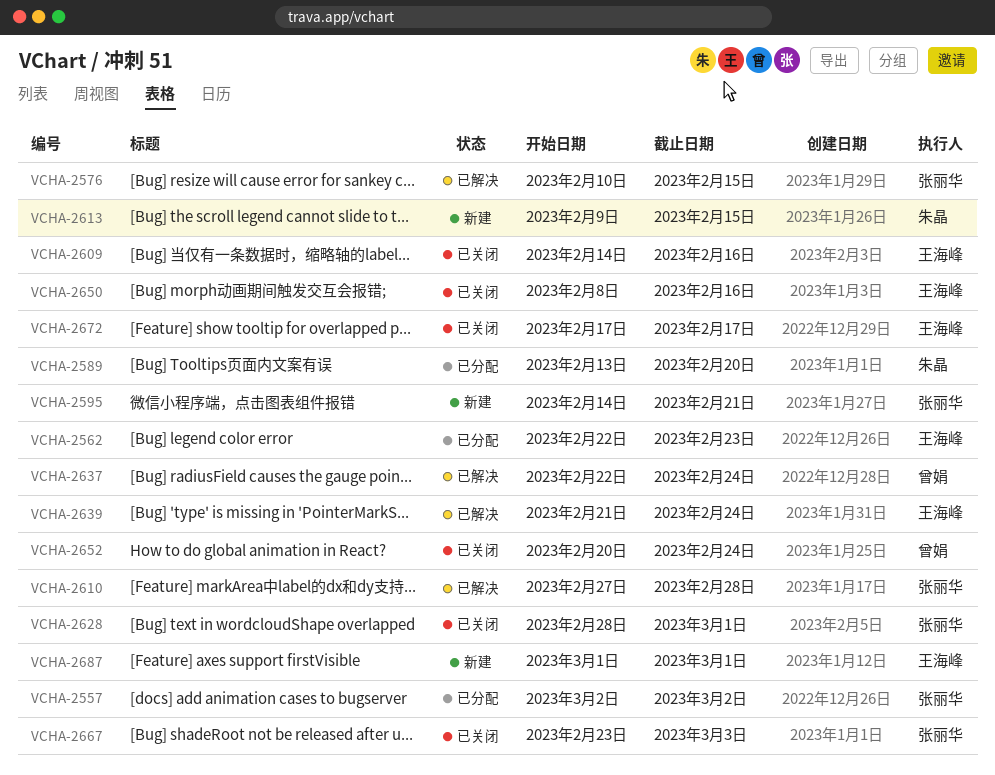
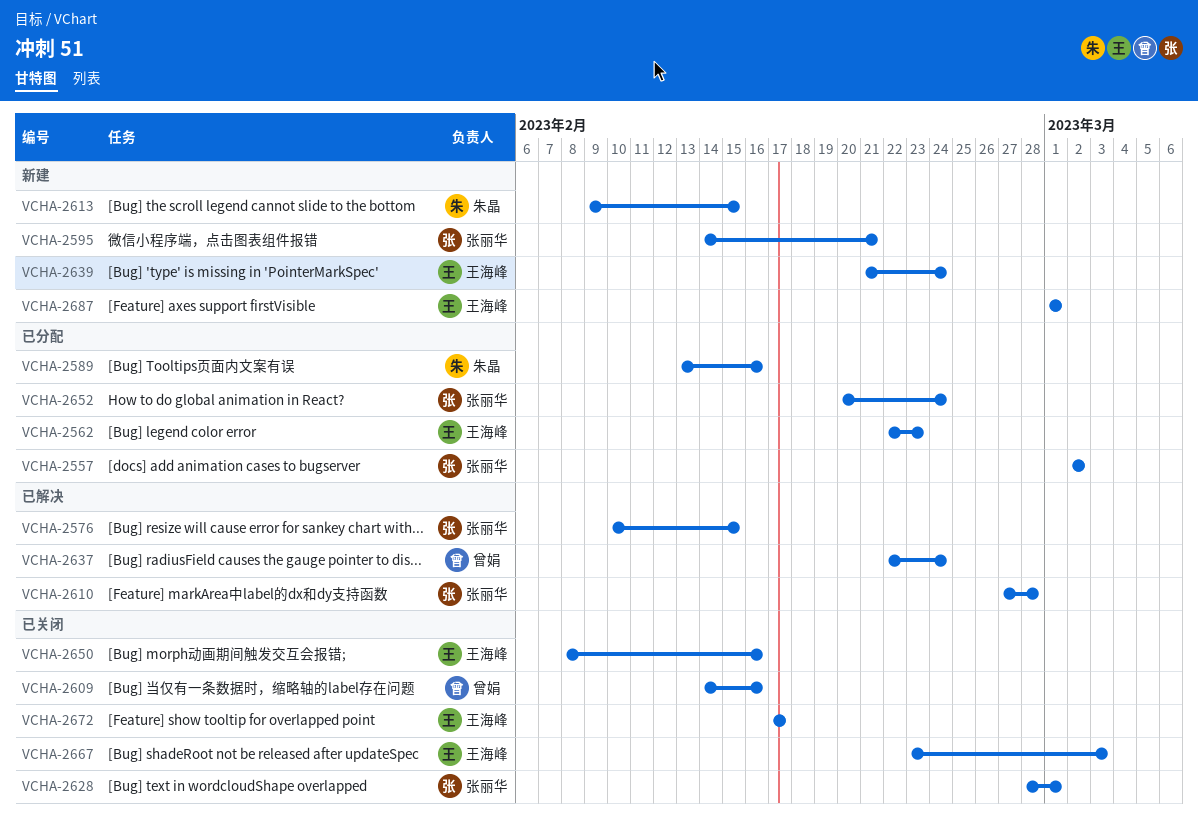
VCHA-2589, due: Feb 20 -> Feb 16
VCHA-2609, owner: 王海峰 -> 曾娟
VCHA-2639, status: 已解决 -> 新建
VCHA-2652, status: 已关闭 -> 已分配
VCHA-2652, owner: 曾娟 -> 张丽华
VCHA-2667, owner: 张丽华 -> 王海峰

